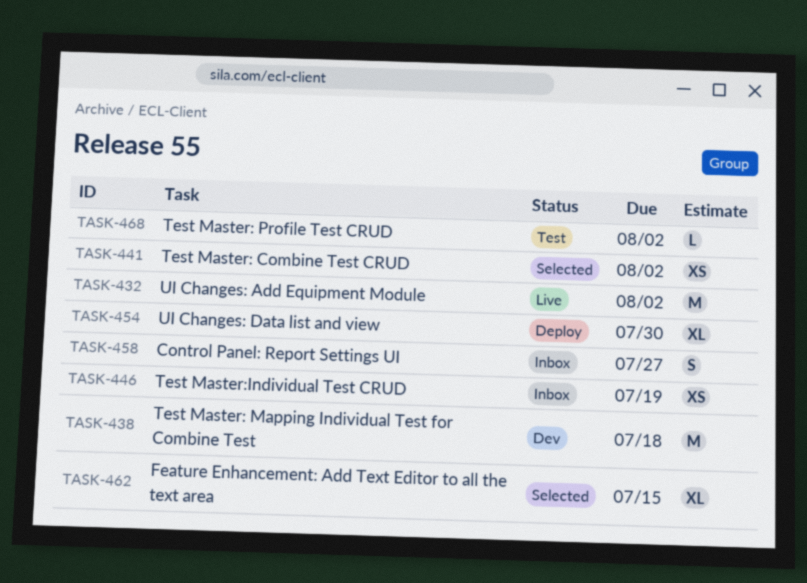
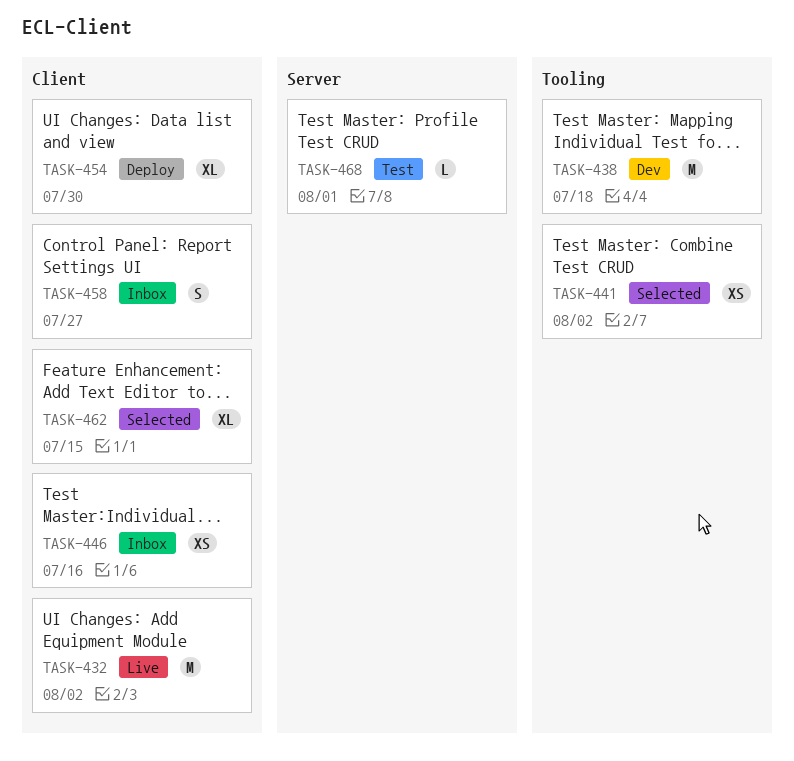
TASK-446, due: Jul 19 -> Jul 16
TASK-468, due: Aug 2 -> Aug 1

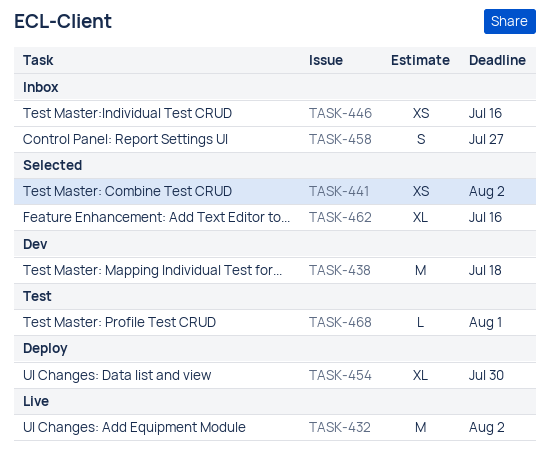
TASK-462, due: Jul 15 -> Jul 16

